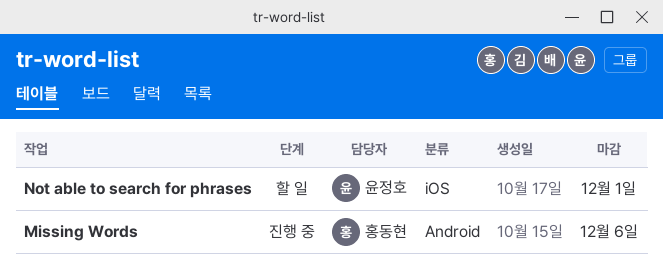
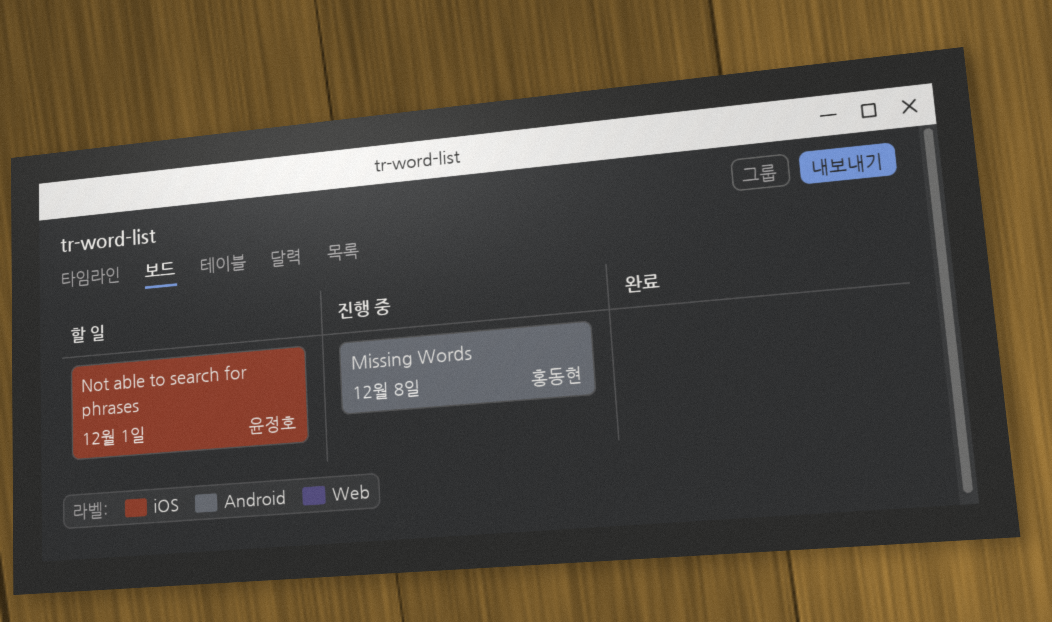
Missing Words, due: Dec 6 -> Dec 8

